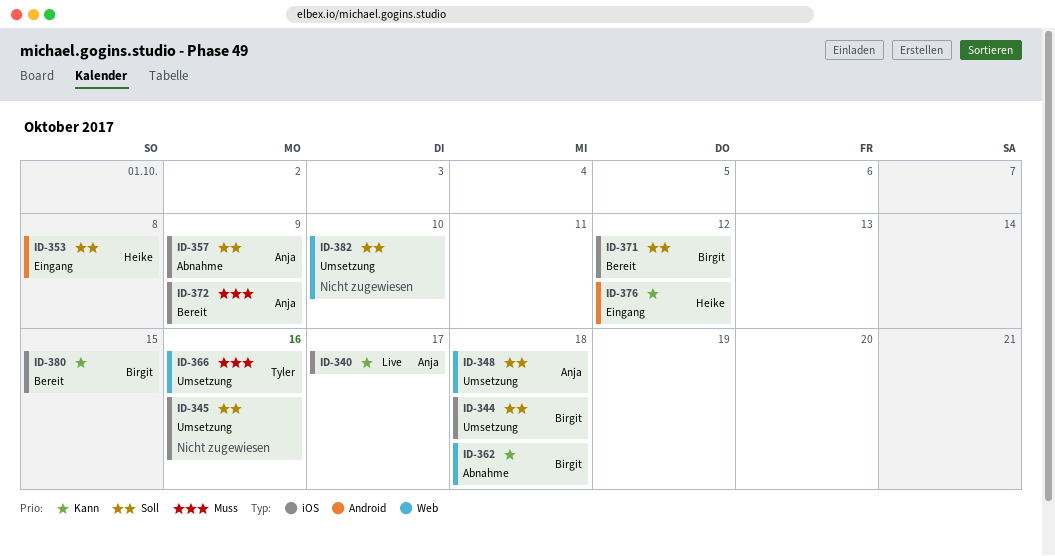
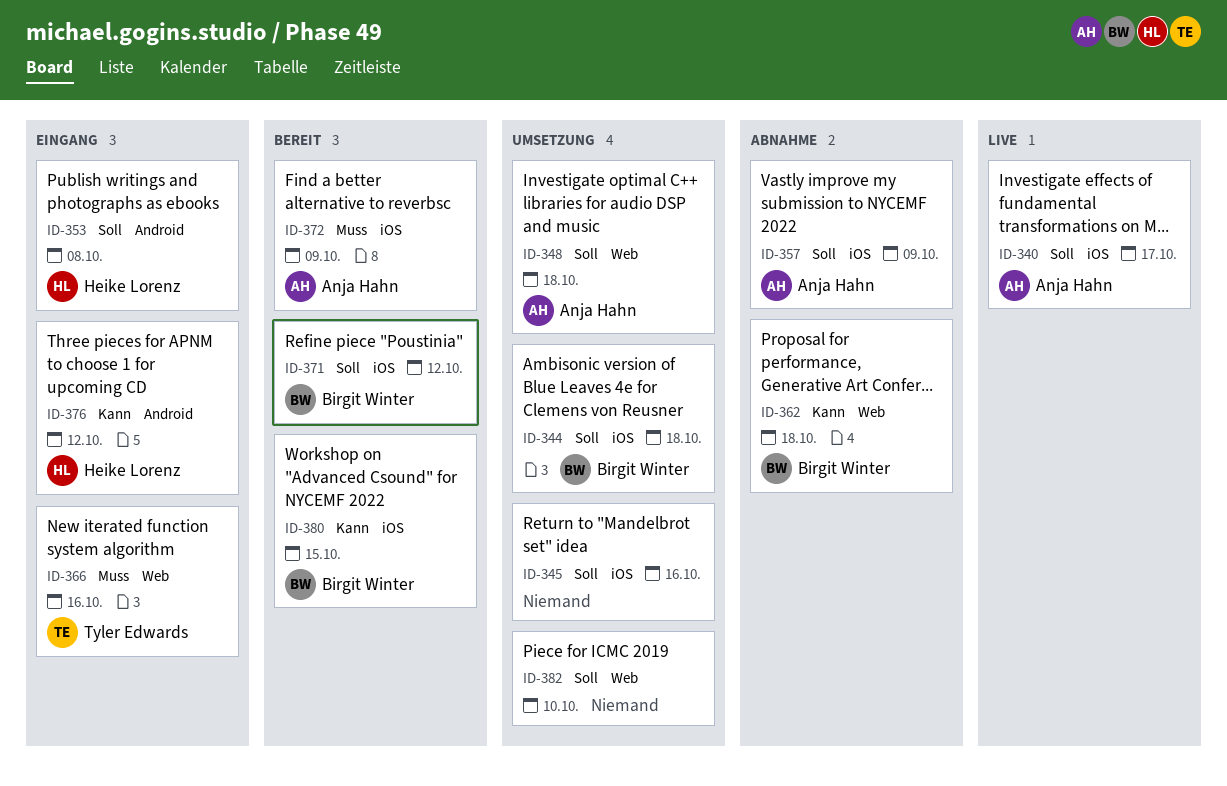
ID-340, priority: Kann -> Soll
ID-366, status: Umsetzung -> Eingang

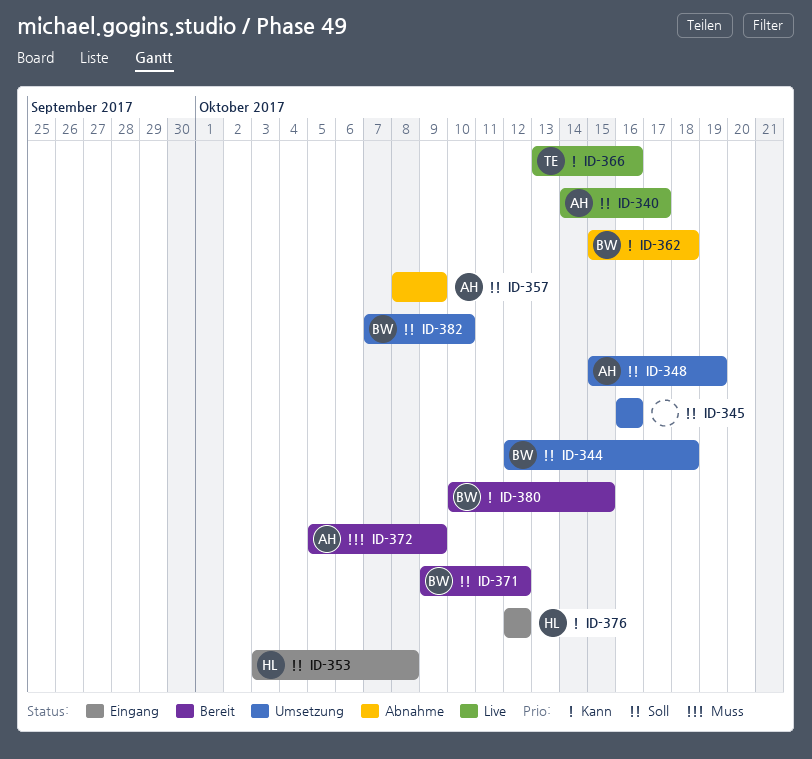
ID-348, due: Oct 18 -> Oct 19
ID-366, status: Eingang -> Live
ID-366, priority: Muss -> Kann
ID-382, owner: none -> Birgit Winter

